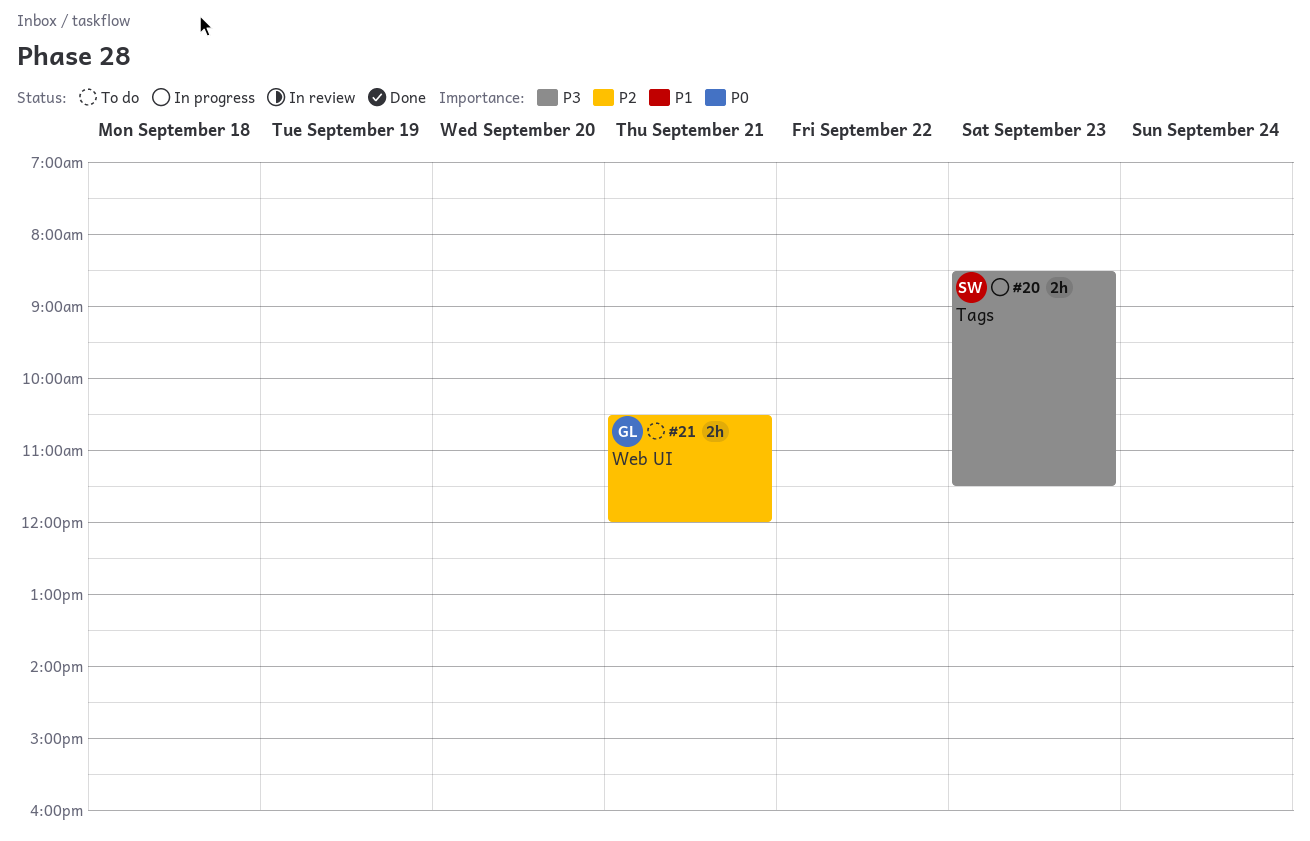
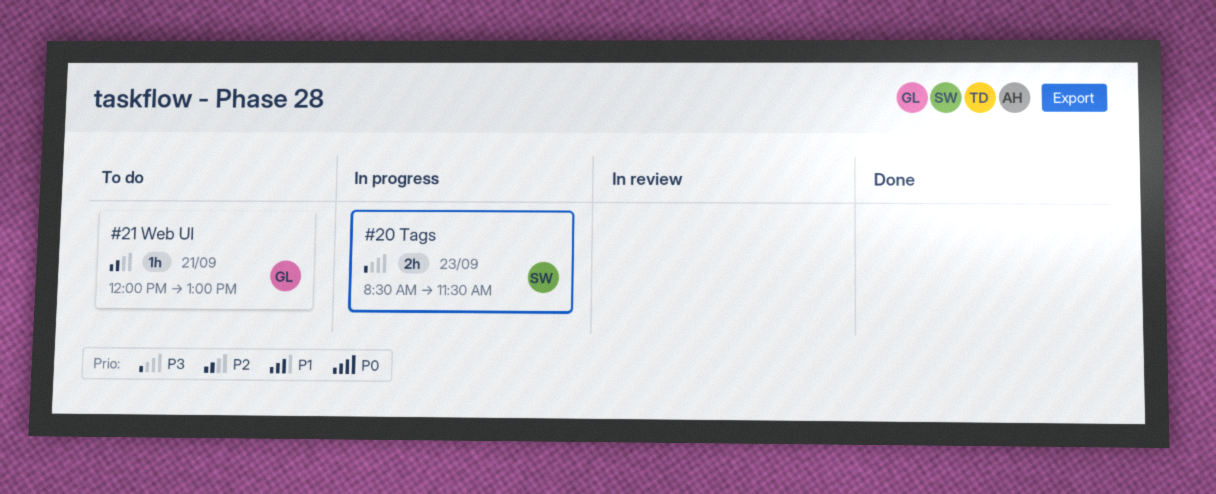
#21, estimate: 2h -> 1h
#21, begins: 10:30 -> 12:00
#21, ends: 12:00 -> 13:00

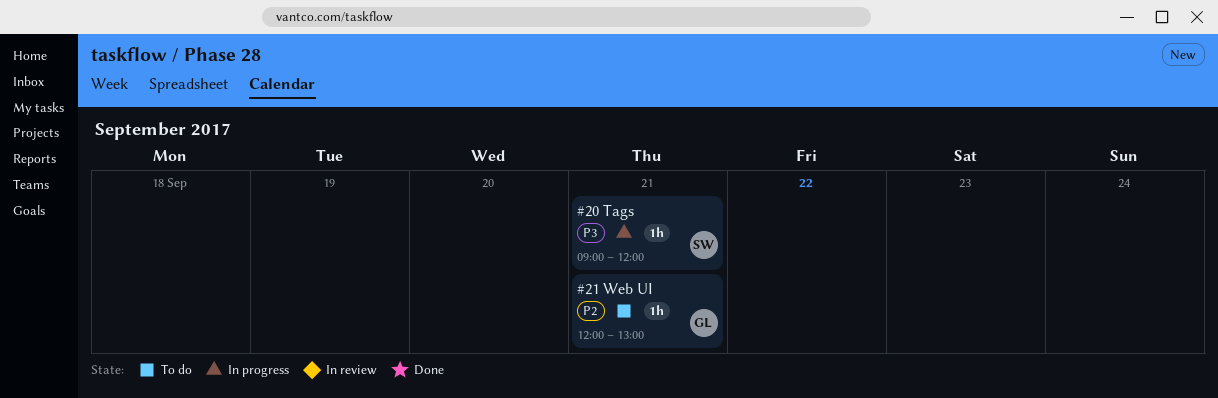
#20, estimate: 2h -> 1h
#20, day: Sep 23 -> Sep 21
#20, begins: 08:30 -> 09:00
#20, ends: 11:30 -> 12:00

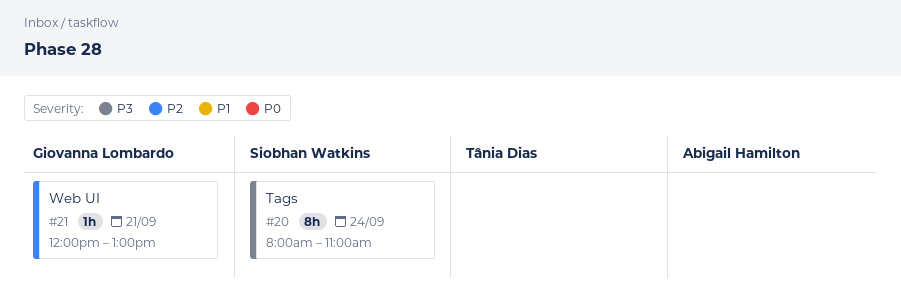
#20, estimate: 1h -> 8h
#20, day: Sep 21 -> Sep 24
#20, begins: 09:00 -> 08:00
#20, ends: 12:00 -> 11:00

